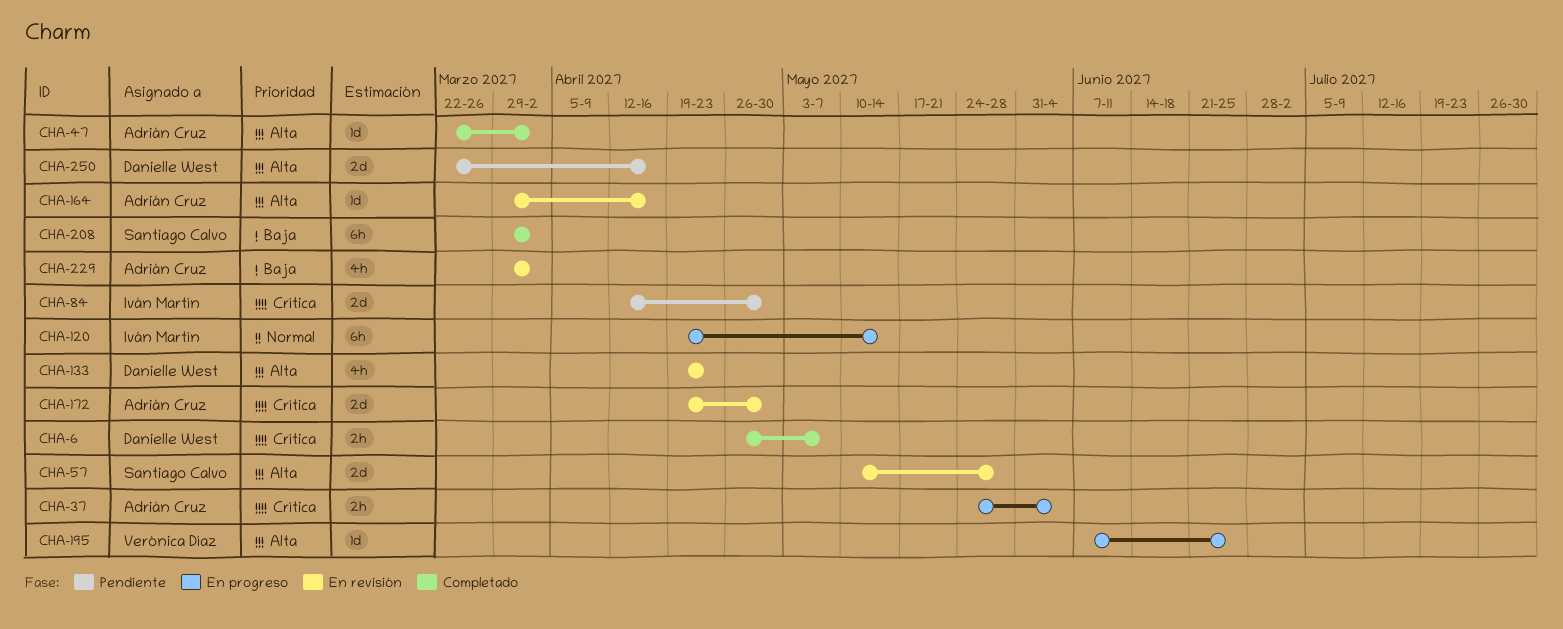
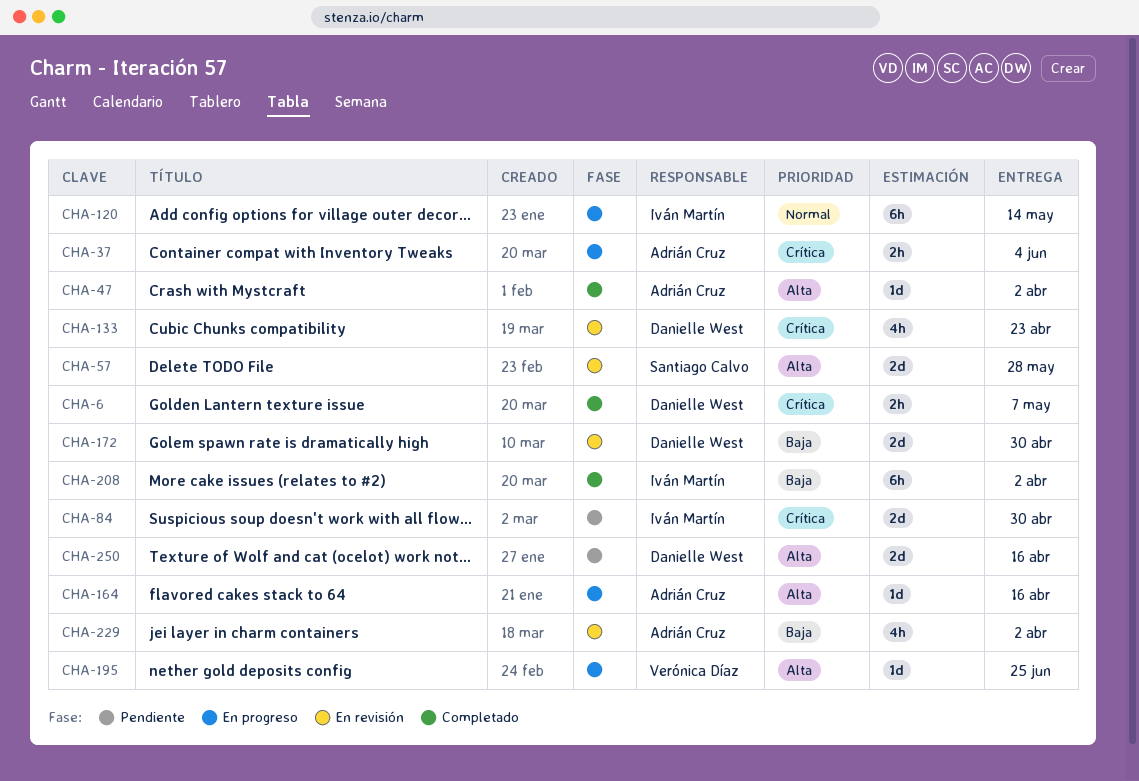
CHA-133, priority: Alta -> Crítica
CHA-164, status: En revisión -> En progreso
CHA-172, owner: Adrián Cruz -> Danielle West
CHA-172, priority: Crítica -> Baja
CHA-208, owner: Santiago Calvo -> Iván Martín

